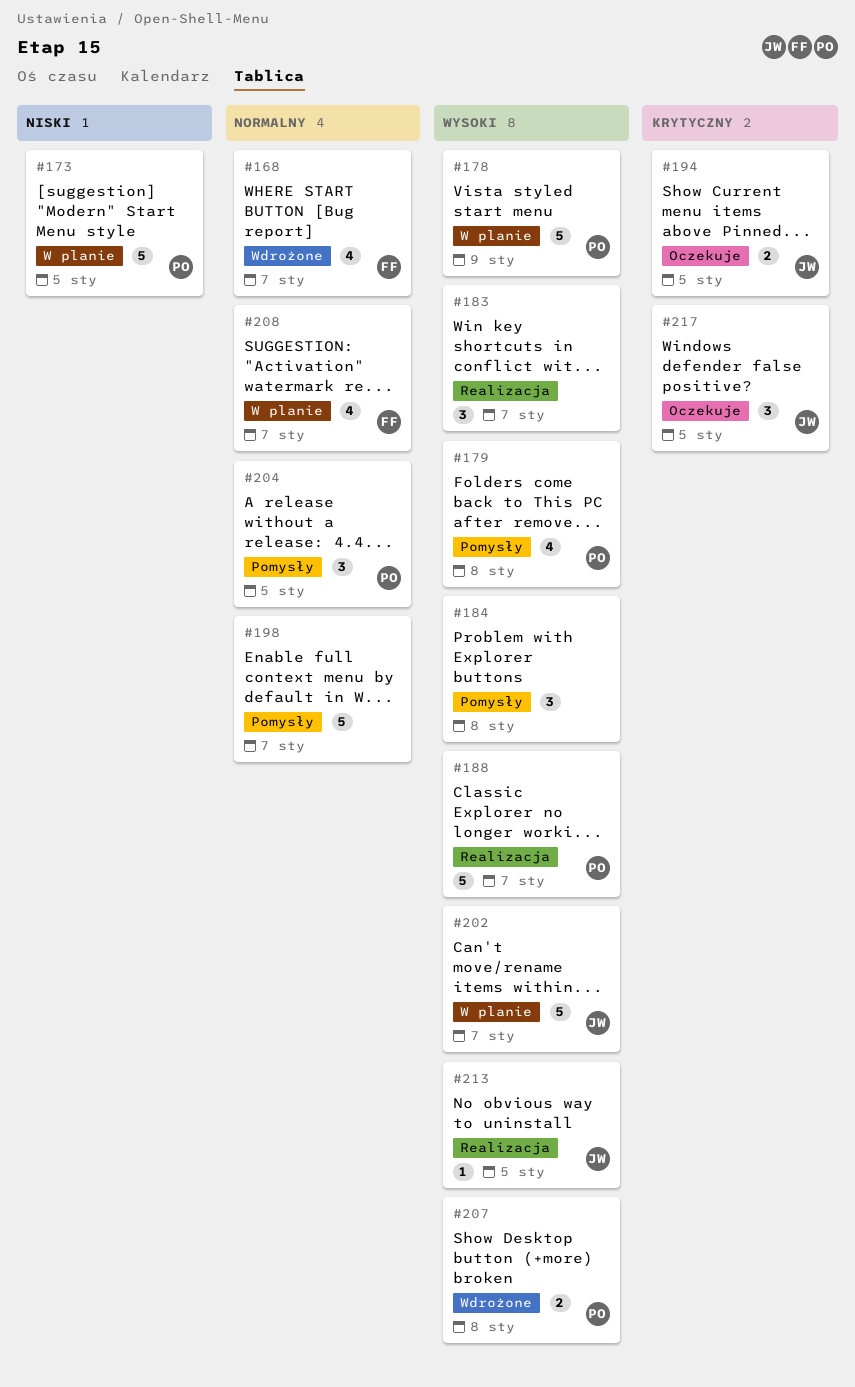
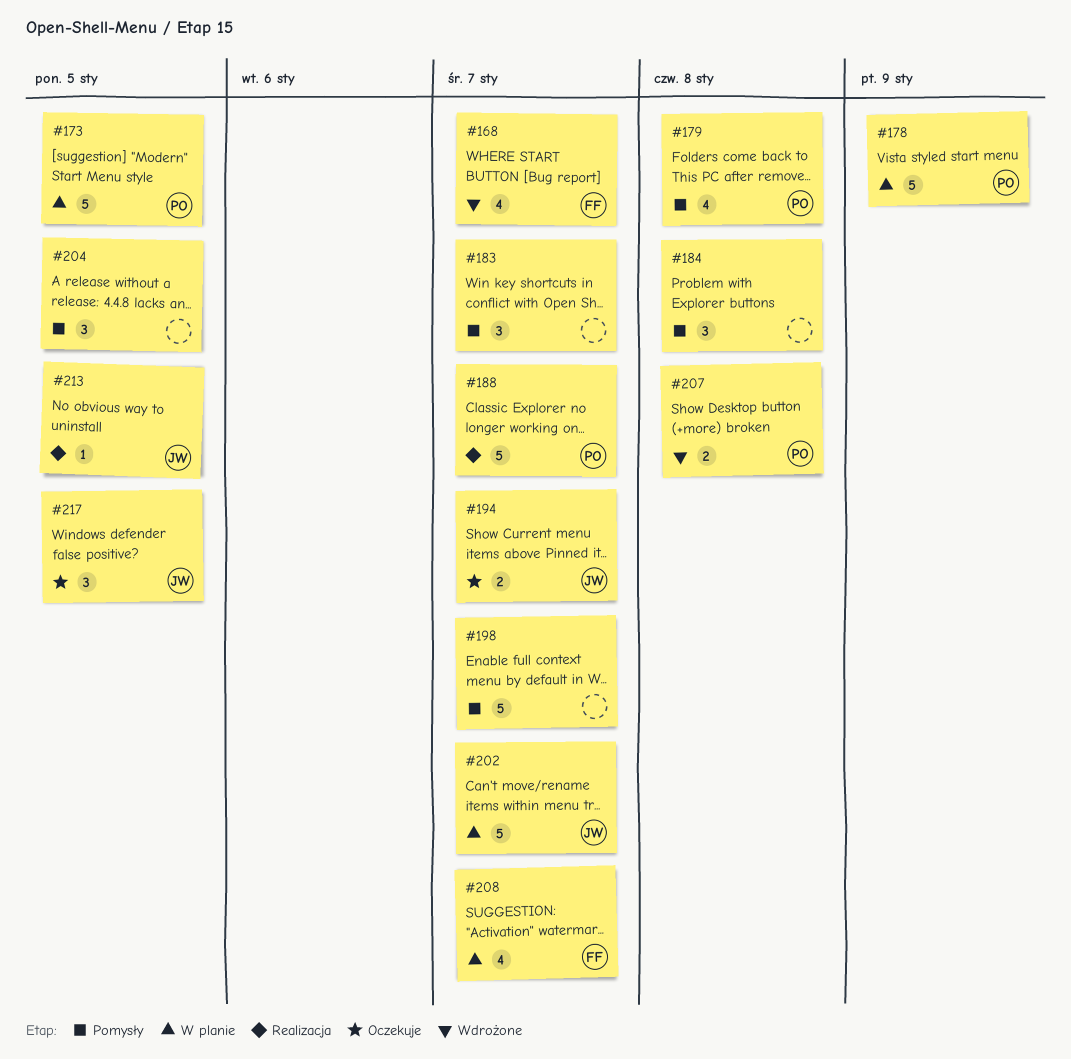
#183, status: Realizacja -> Pomysły
#194, due: Jan 5 -> Jan 7
#204, owner: PO -> none

